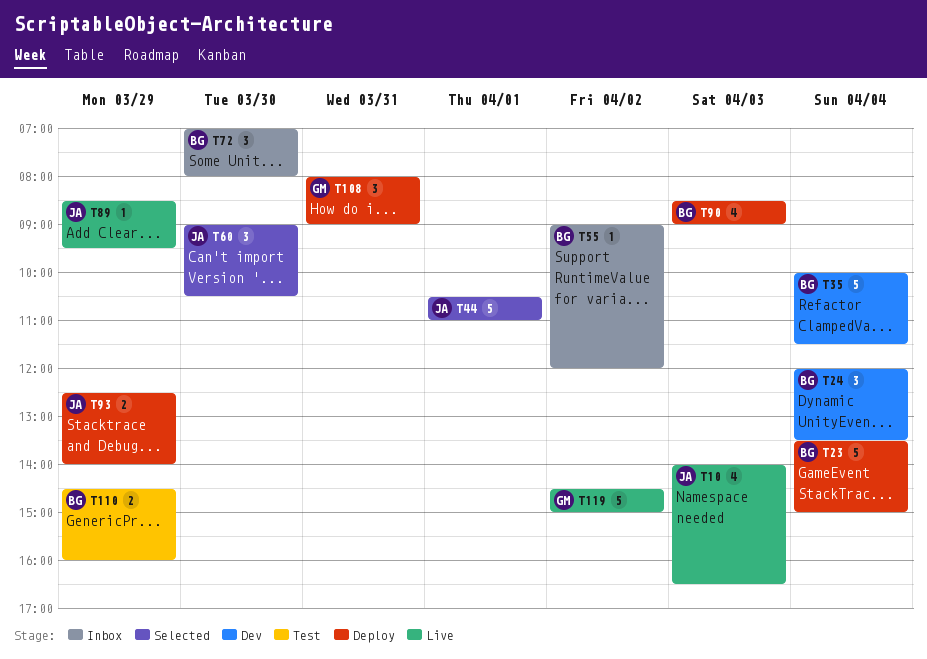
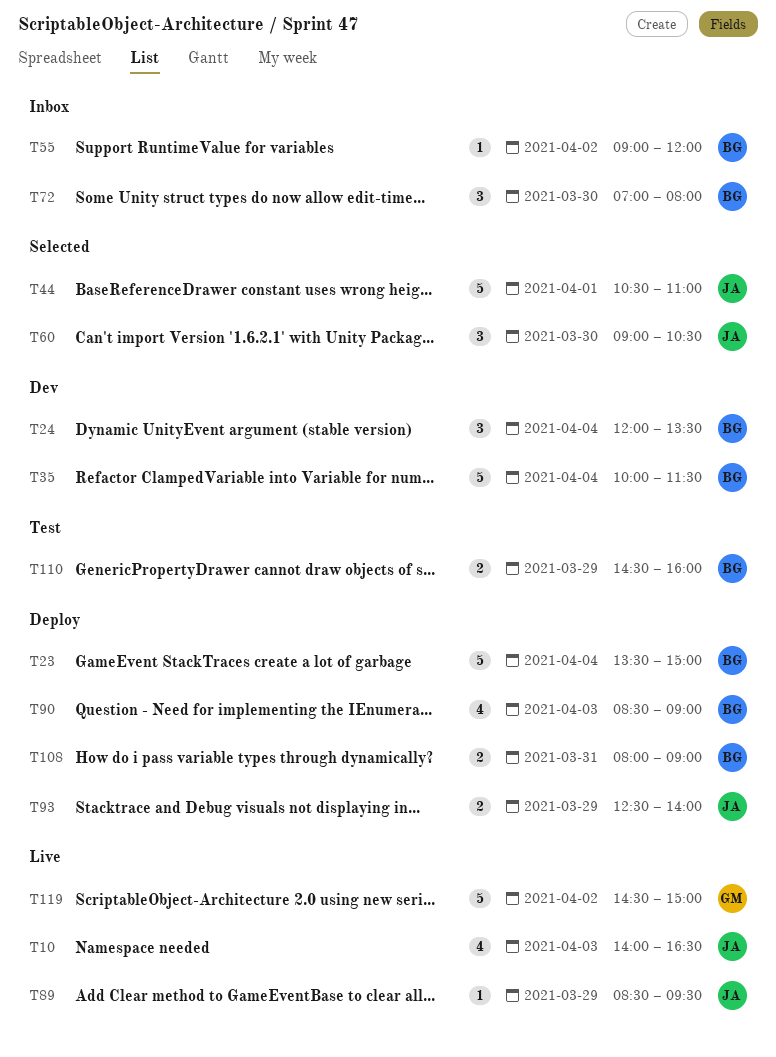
T108, owner: GM -> BG
T108, estimate: 3 -> 2

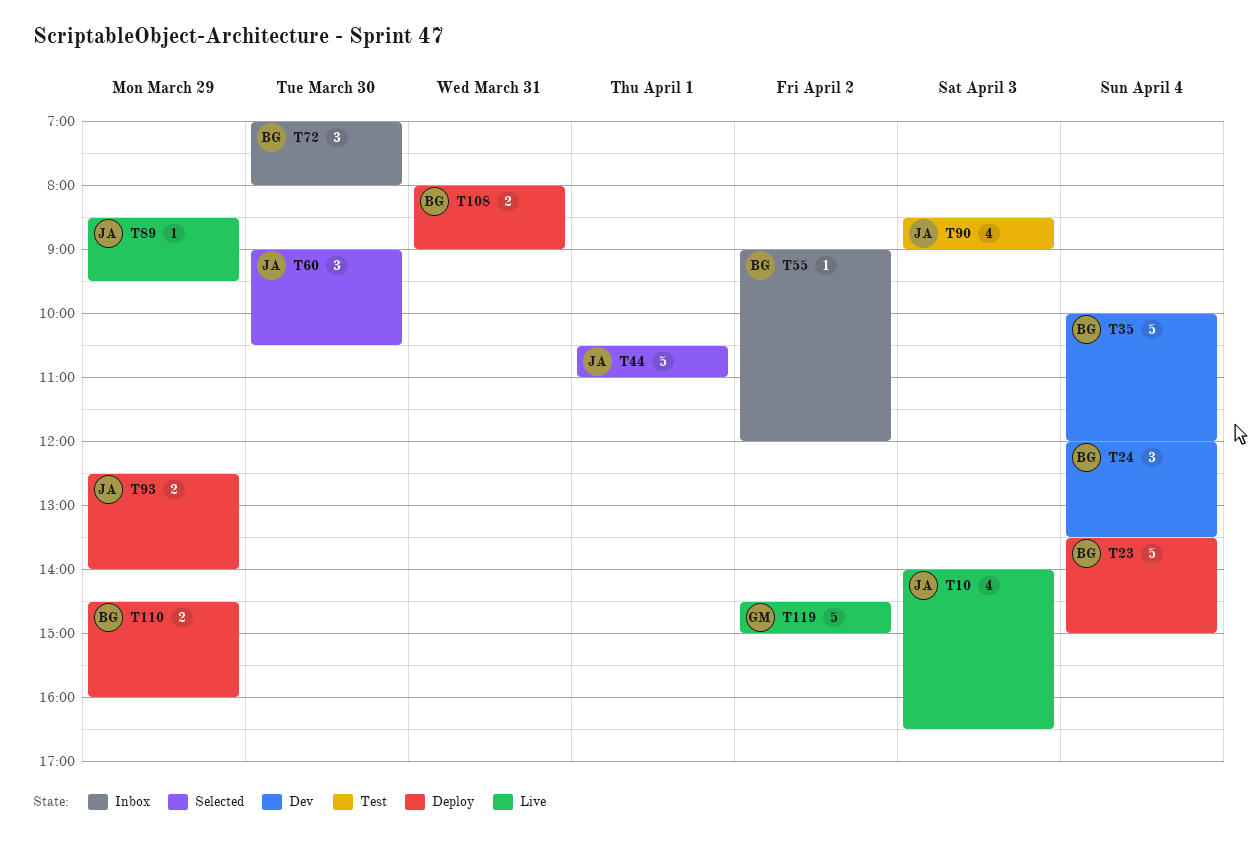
T35, ends: 11:30 -> 12:00
T90, status: Deploy -> Test
T90, owner: BG -> JA
T110, status: Test -> Deploy

